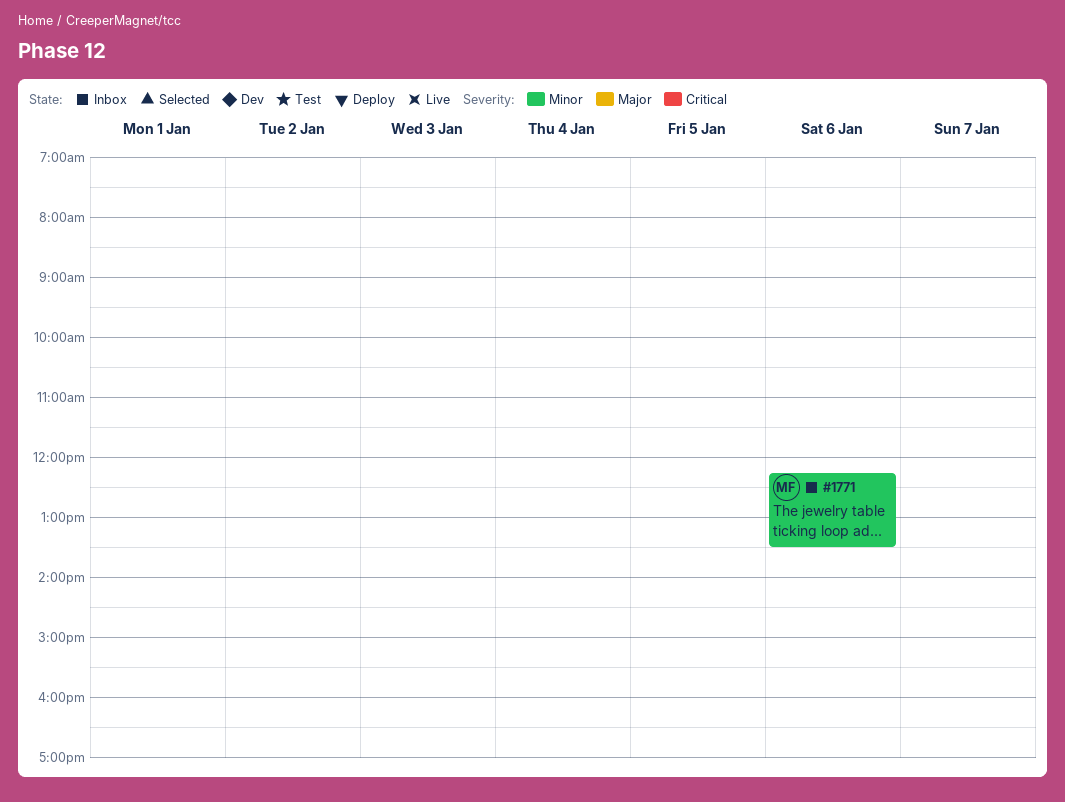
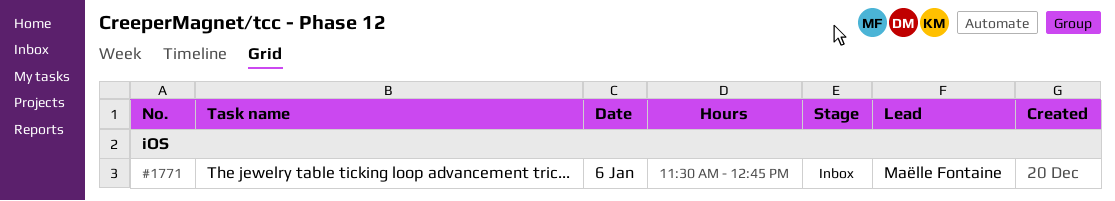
#1771, begins: 12:15 -> 11:30
#1771, ends: 13:30 -> 12:45

